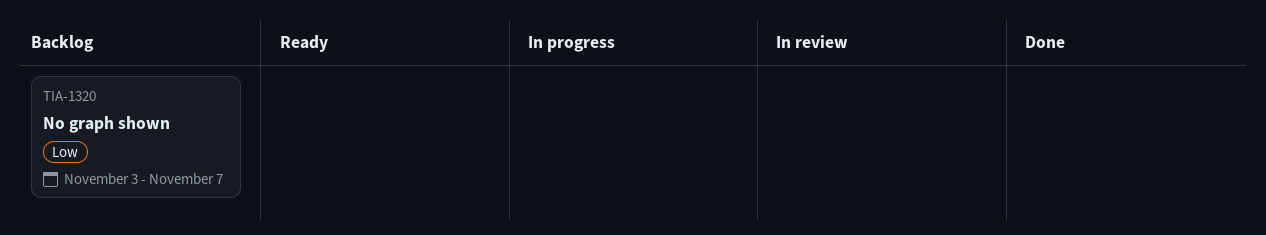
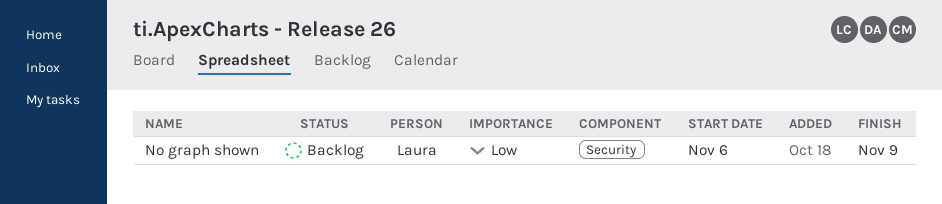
No graph shown, start: Nov 3 -> Nov 6
No graph shown, due: Nov 7 -> Nov 9

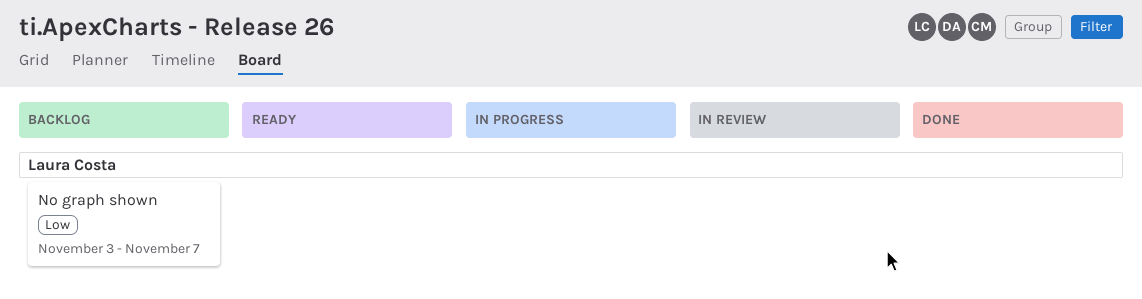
No graph shown, start: Nov 6 -> Nov 3
No graph shown, due: Nov 9 -> Nov 7

